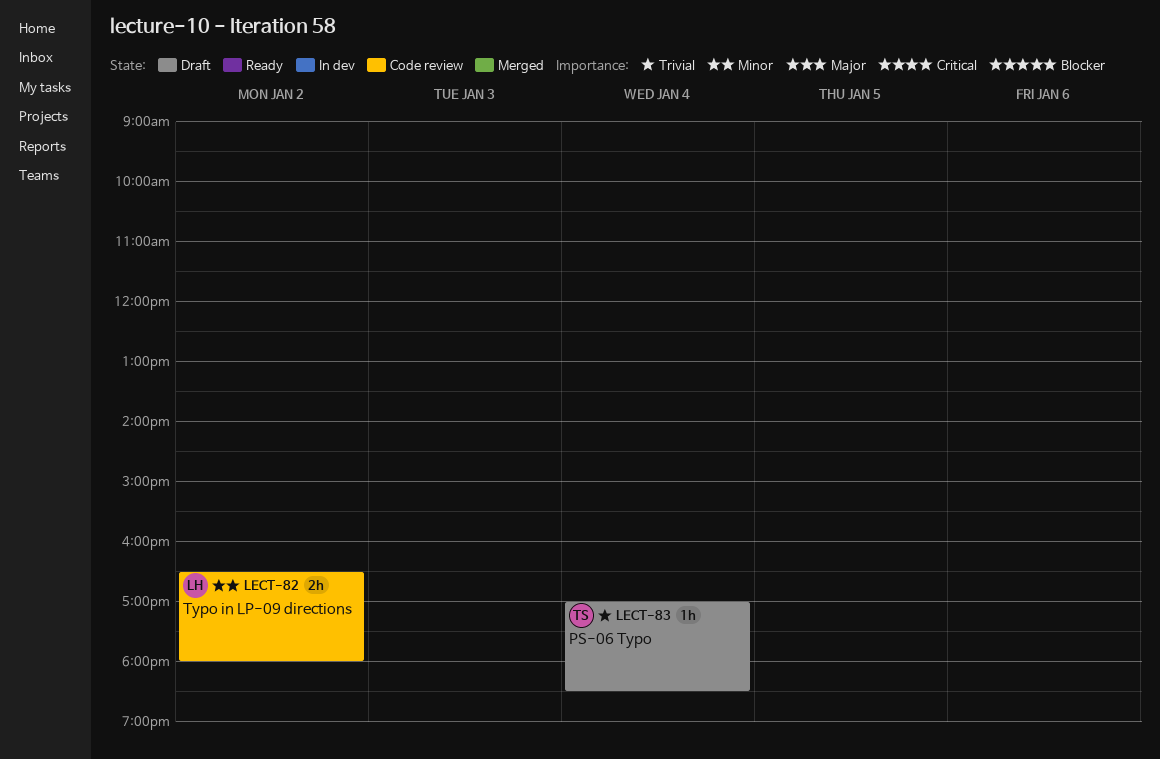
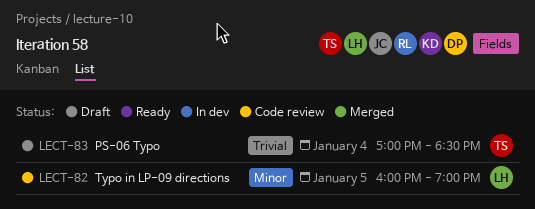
LECT-82, day: Jan 2 -> Jan 5
LECT-82, begins: 16:30 -> 16:00
LECT-82, ends: 18:00 -> 19:00

